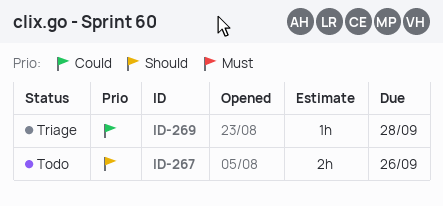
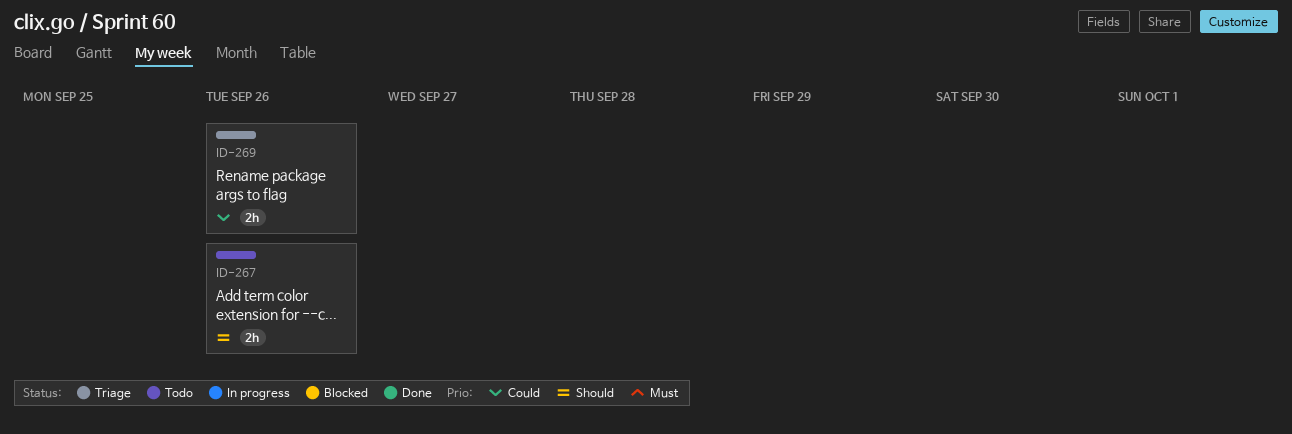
ID-269, estimate: 1h -> 2h
ID-269, due: Sep 28 -> Sep 26

